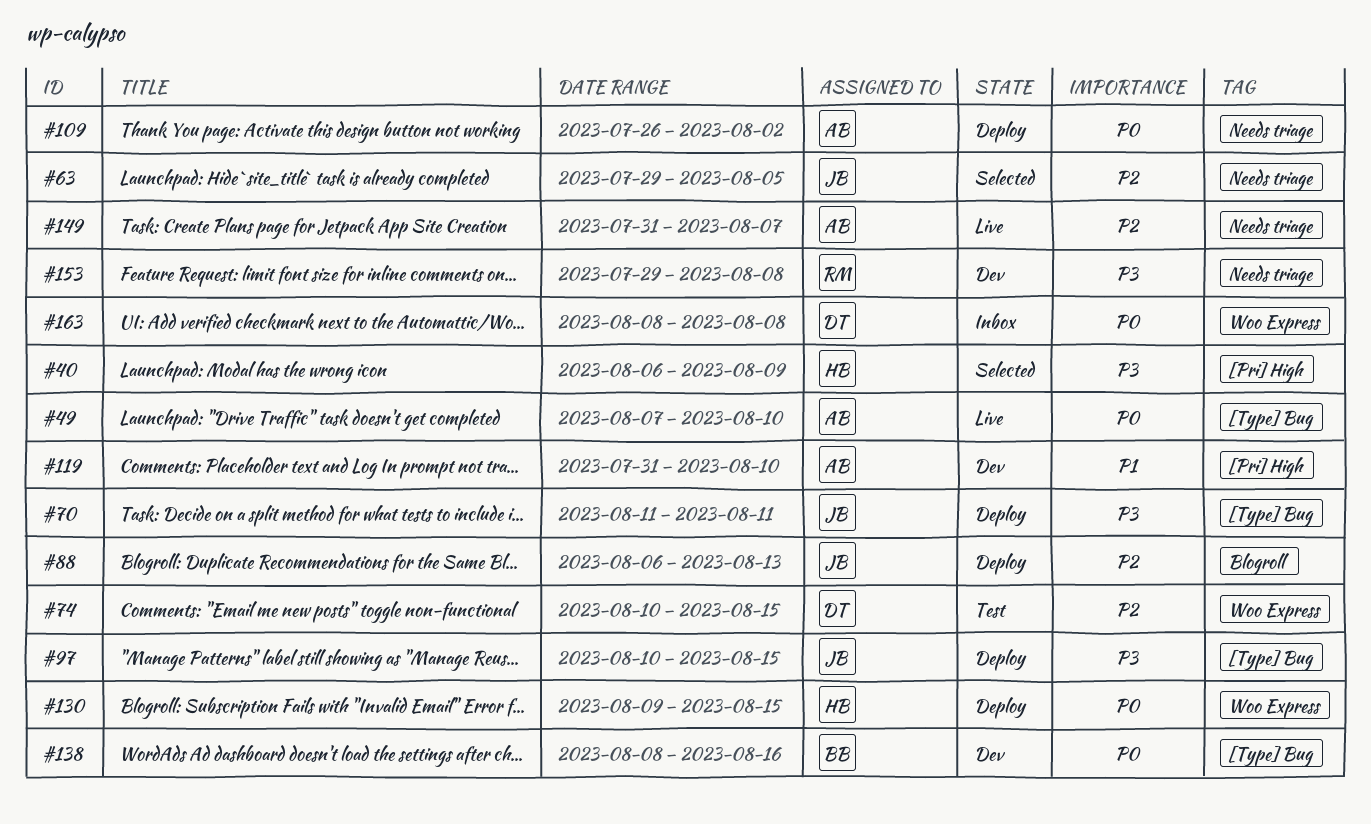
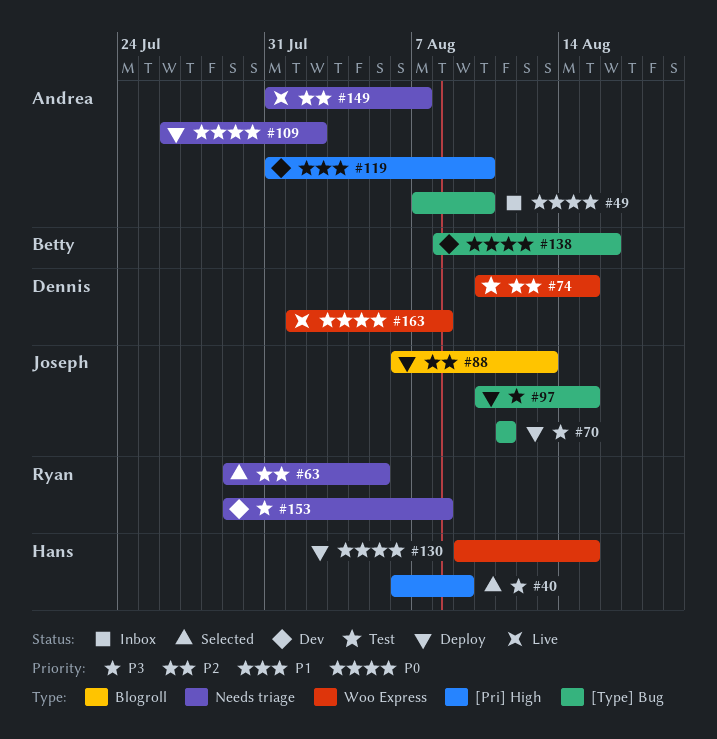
#49, status: Live -> Inbox
#63, owner: Joseph -> Ryan
#163, status: Inbox -> Live
#163, start: Aug 8 -> Aug 1

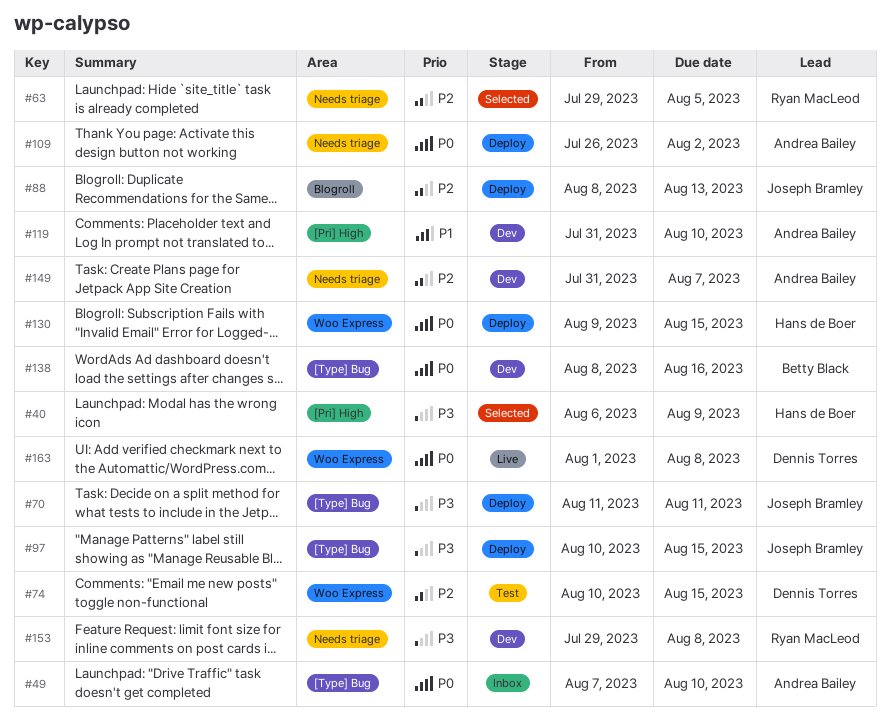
#88, start: Aug 6 -> Aug 8
#149, status: Live -> Dev

